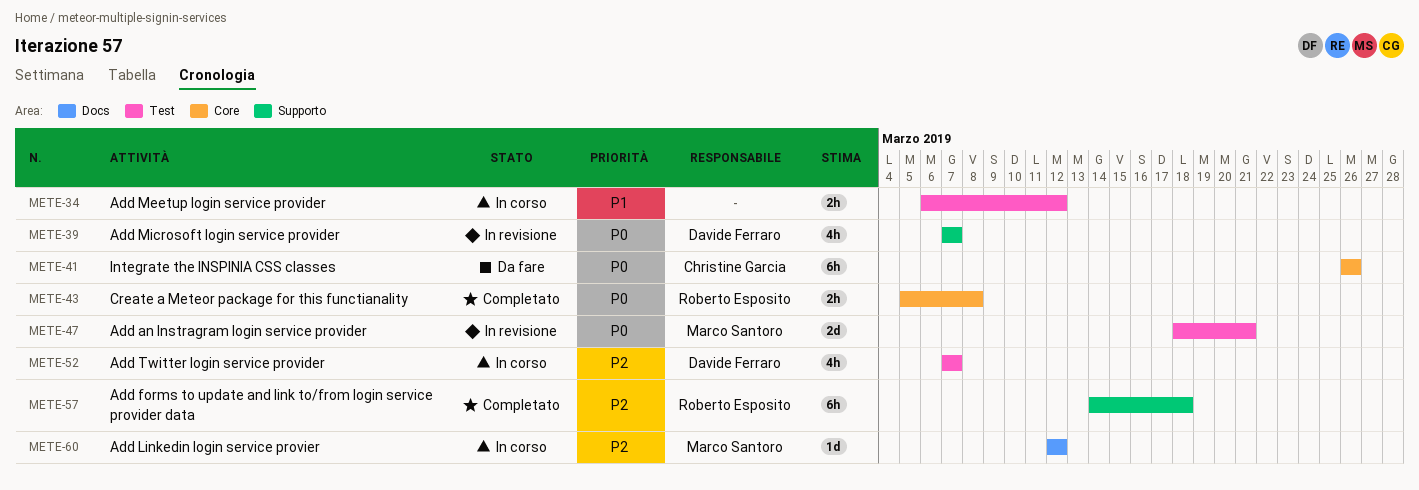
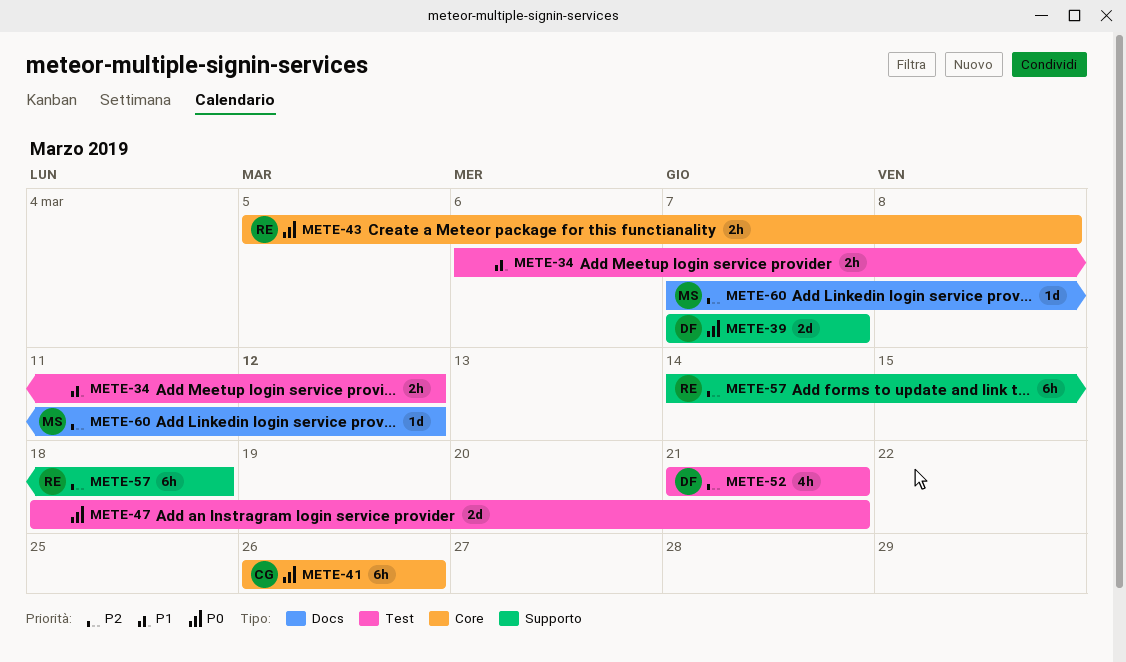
METE-39, estimate: 4h -> 2d
METE-47, owner: Marco Santoro -> none
METE-52, start: Mar 7 -> Mar 21
METE-52, due: Mar 7 -> Mar 21
METE-60, start: Mar 12 -> Mar 7

